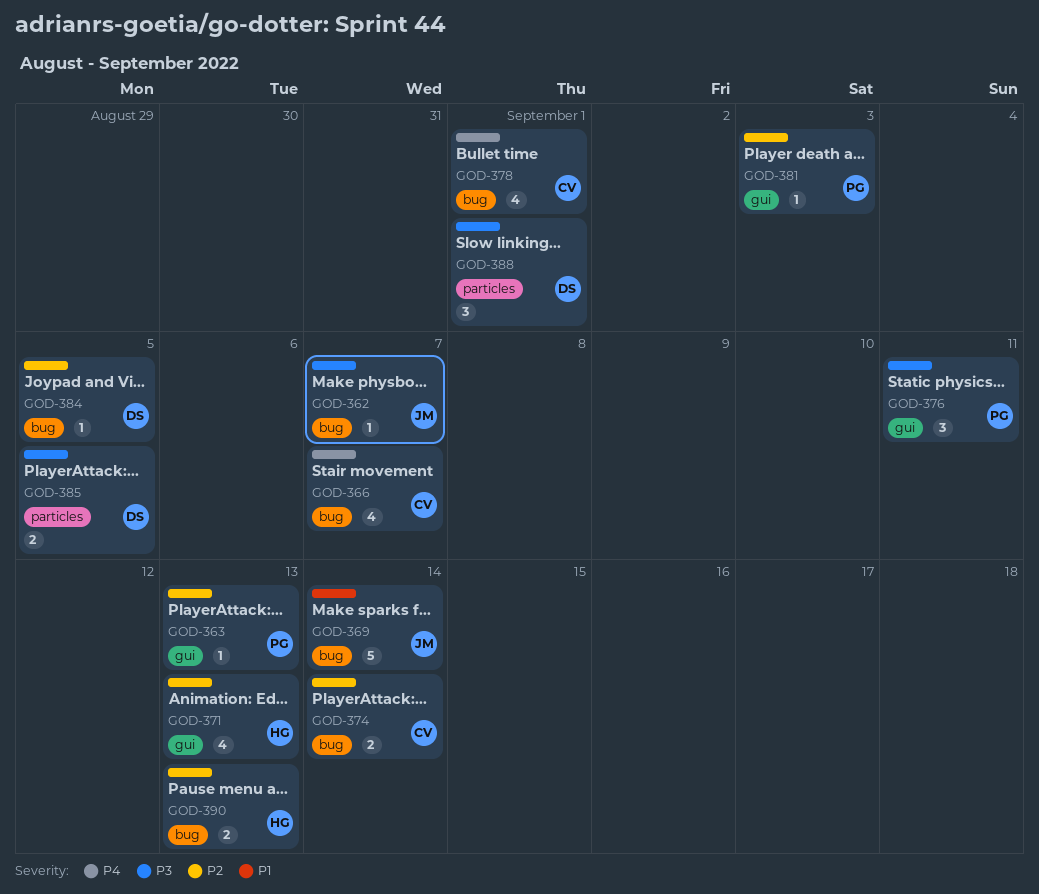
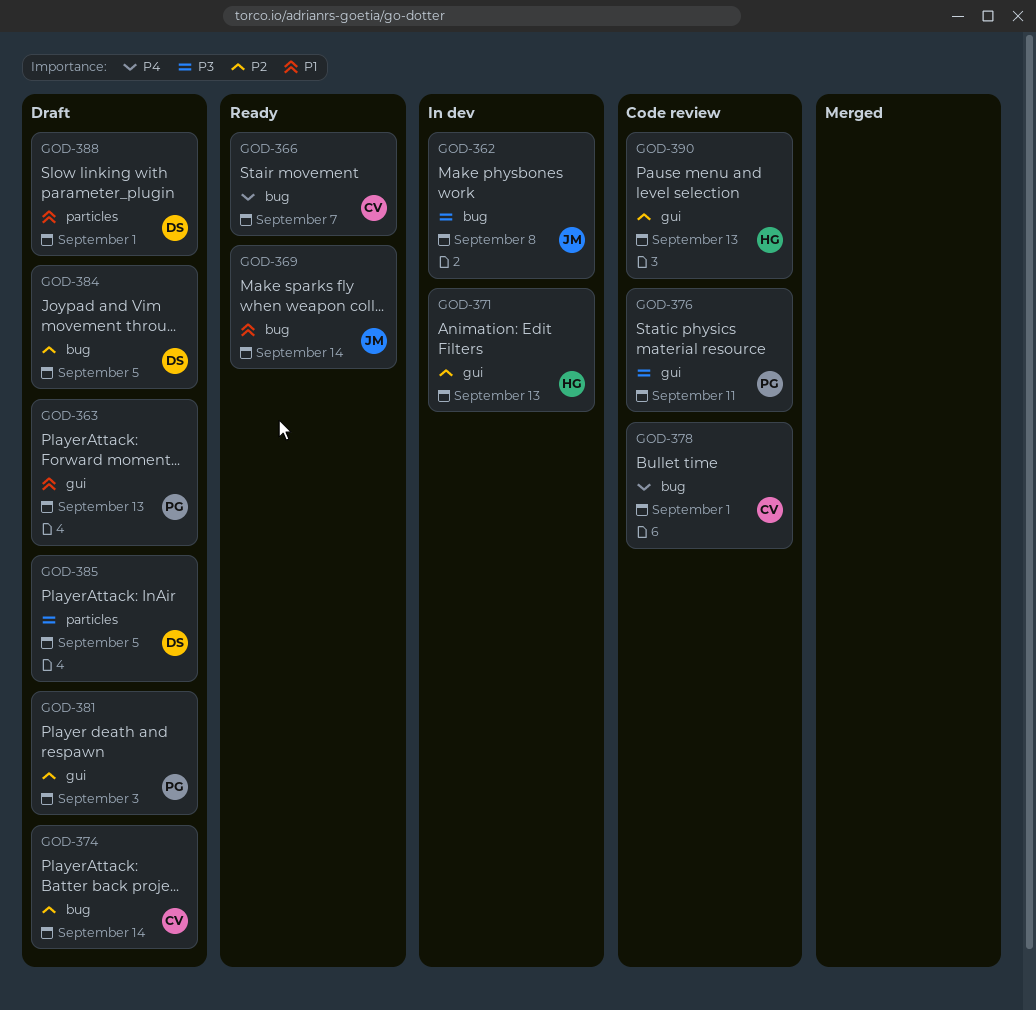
GOD-362, due: Sep 7 -> Sep 8
GOD-363, priority: P2 -> P1
GOD-388, priority: P3 -> P1
GOD-390, label: bug -> gui

